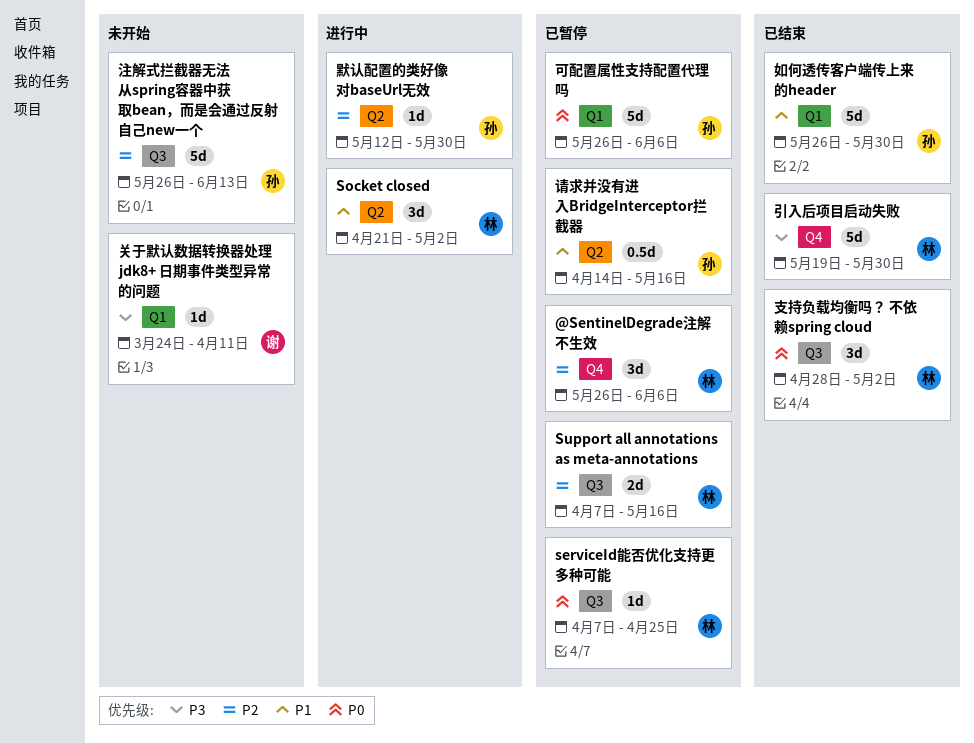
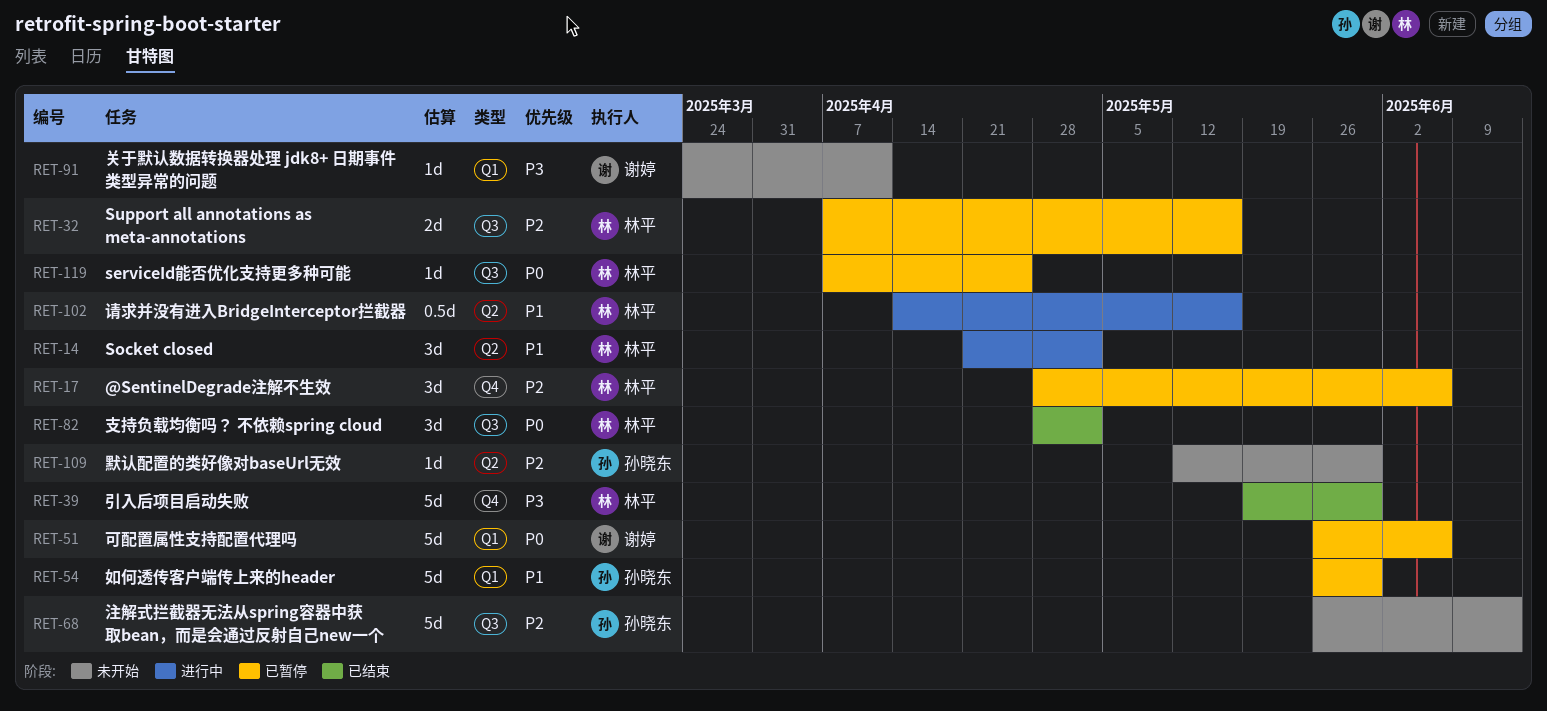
@SentinelDegrade注解不生效, start: May 26 -> Apr 28
可配置属性支持配置代理吗, owner: 孙晓东 -> 谢婷
如何透传客户端传上来的header, status: 已结束 -> 已暂停
请求并没有进入BridgeInterceptor拦截器, status: 已暂停 -> 进行中
请求并没有进入BridgeInterceptor拦截器, owner: 孙晓东 -> 林平
默认配置的类好像对baseUrl无效, status: 进行中 -> 未开始

